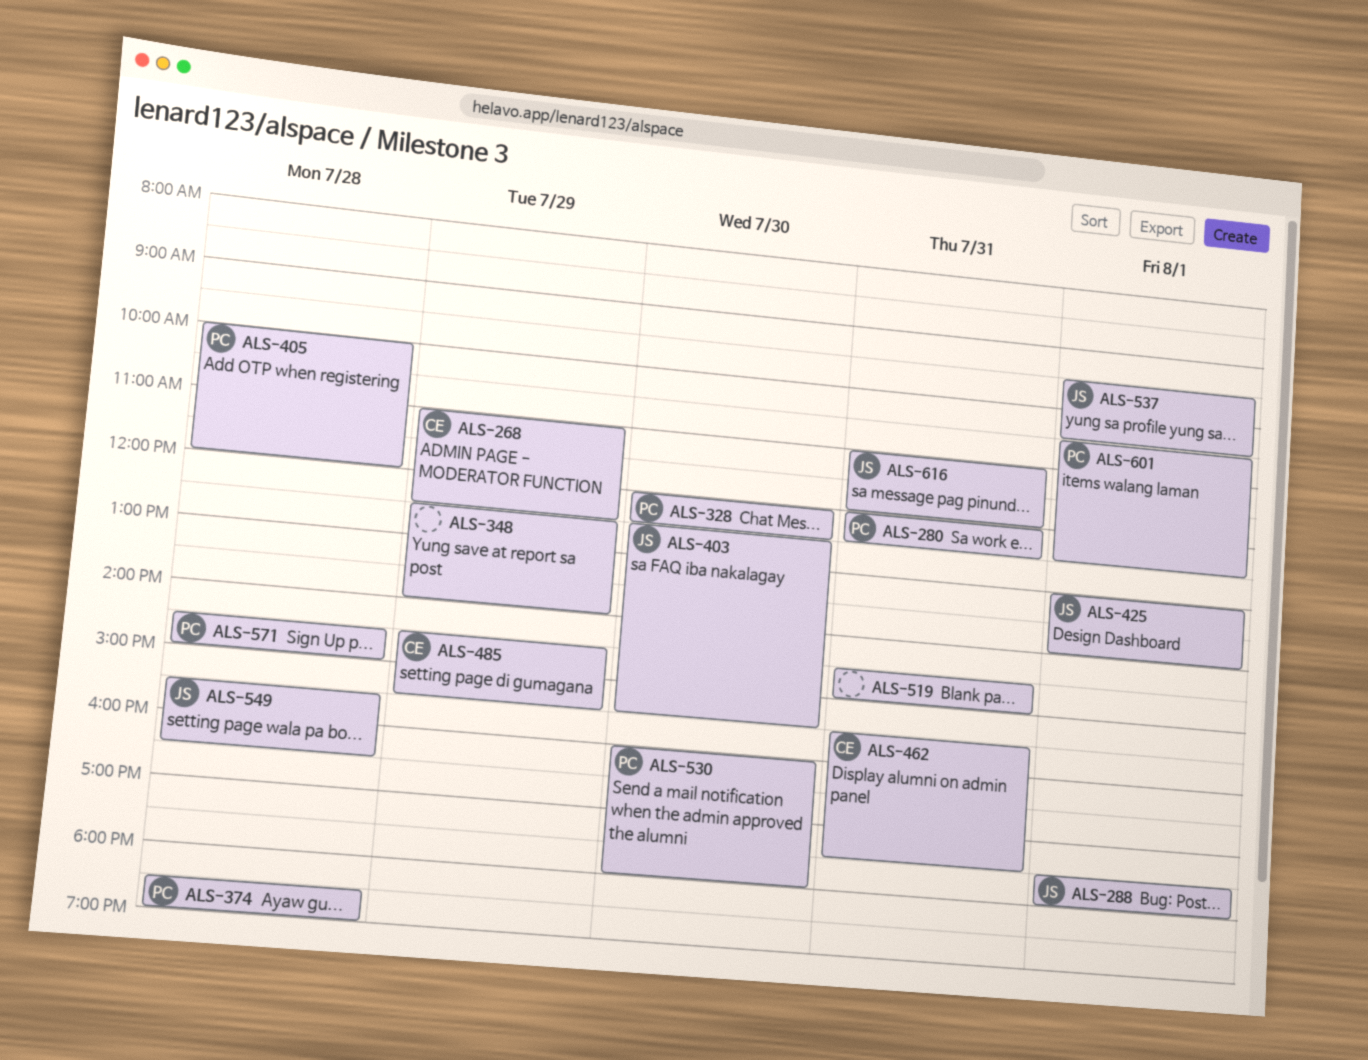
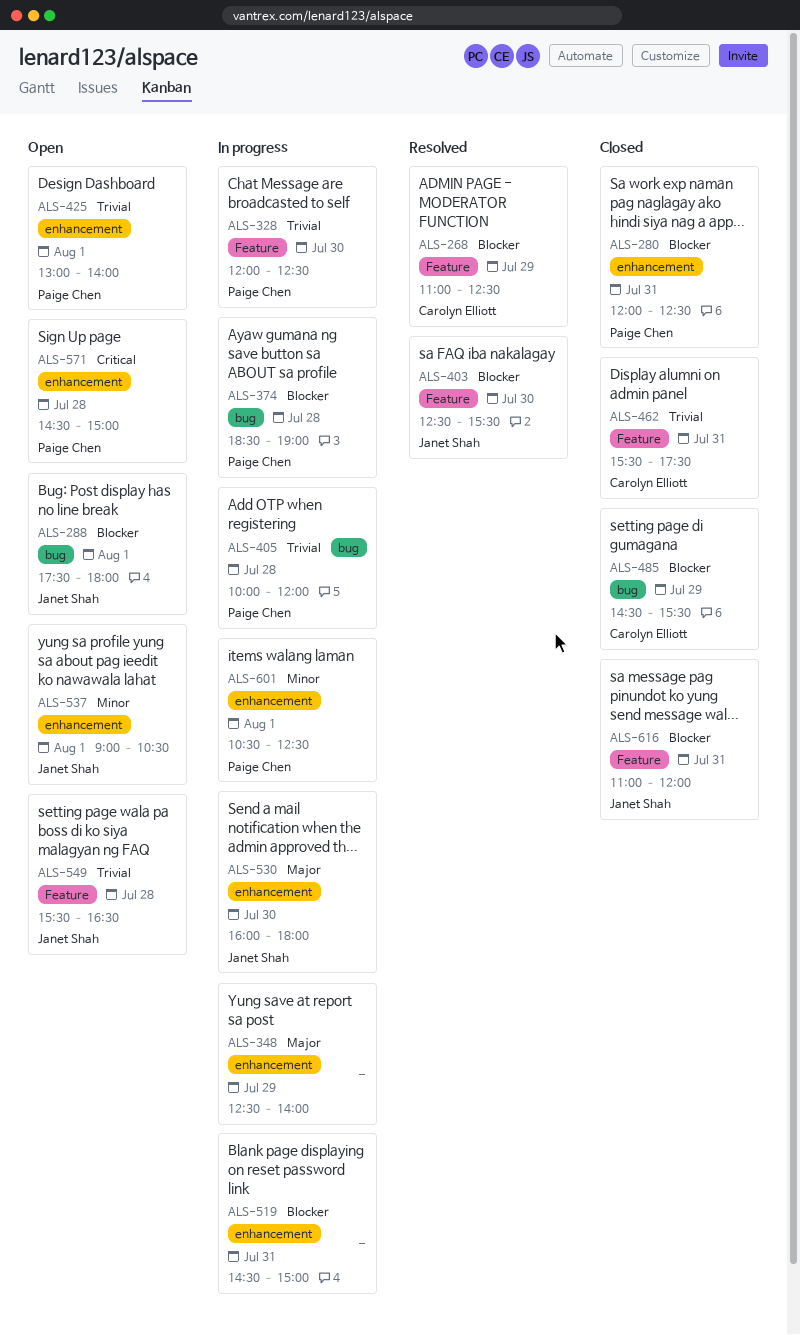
ALS-425, owner: Janet Shah -> Paige Chen
ALS-530, owner: Paige Chen -> Janet Shah
ALS-537, begins: 09:30 -> 09:00

